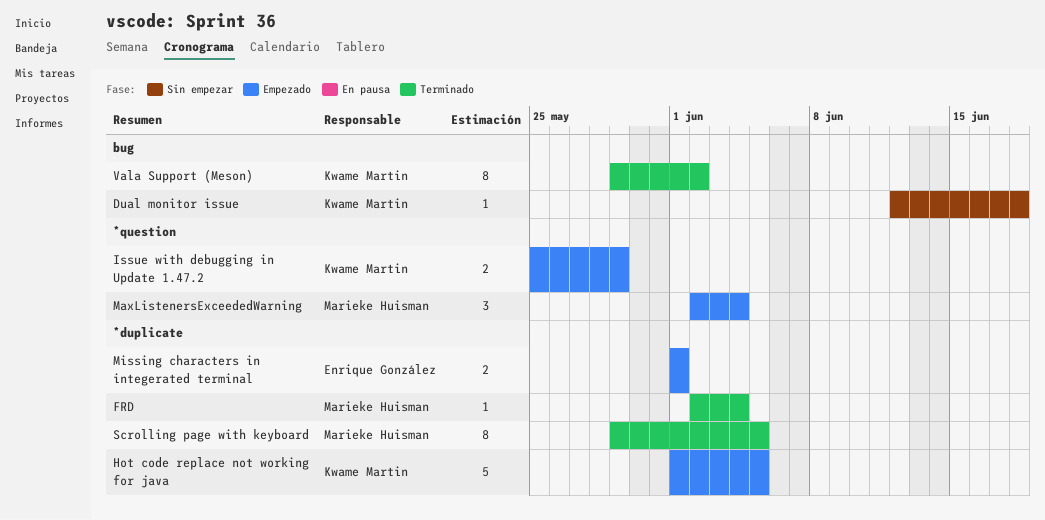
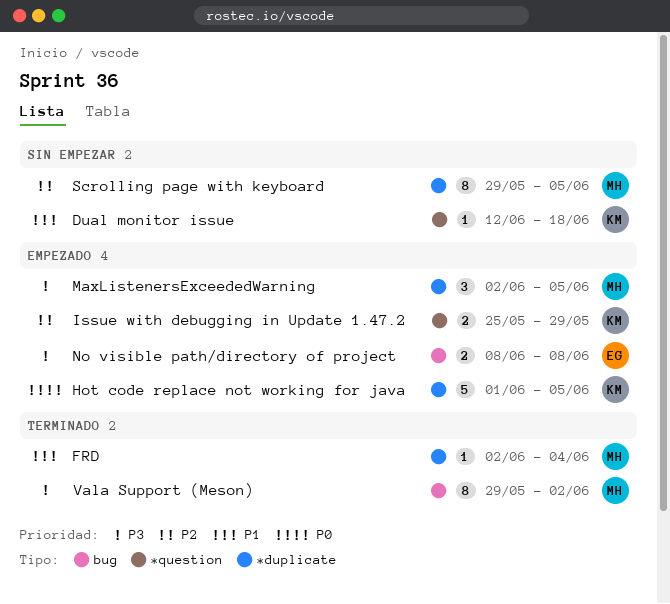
Dual monitor issue, label: bug -> *question
MaxListenersExceededWarning, label: *question -> *duplicate
MaxListenersExceededWarning, due: Jun 4 -> Jun 5
Missing characters in integerated terminal: present -> none
No visible path/directory of project: none -> present
Scrolling page with keyboard, status: Terminado -> Sin empezar
Vala Support (Meson), owner: Kwame Martin -> Marieke Huisman

